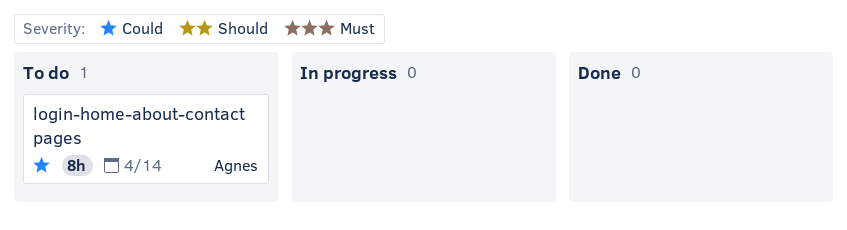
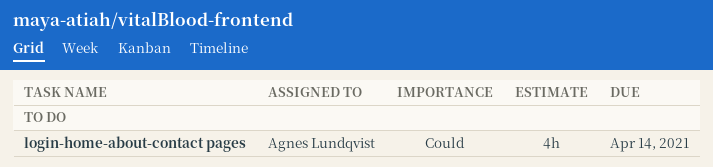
login-home-about-contact pages, estimate: 8h -> 4h

